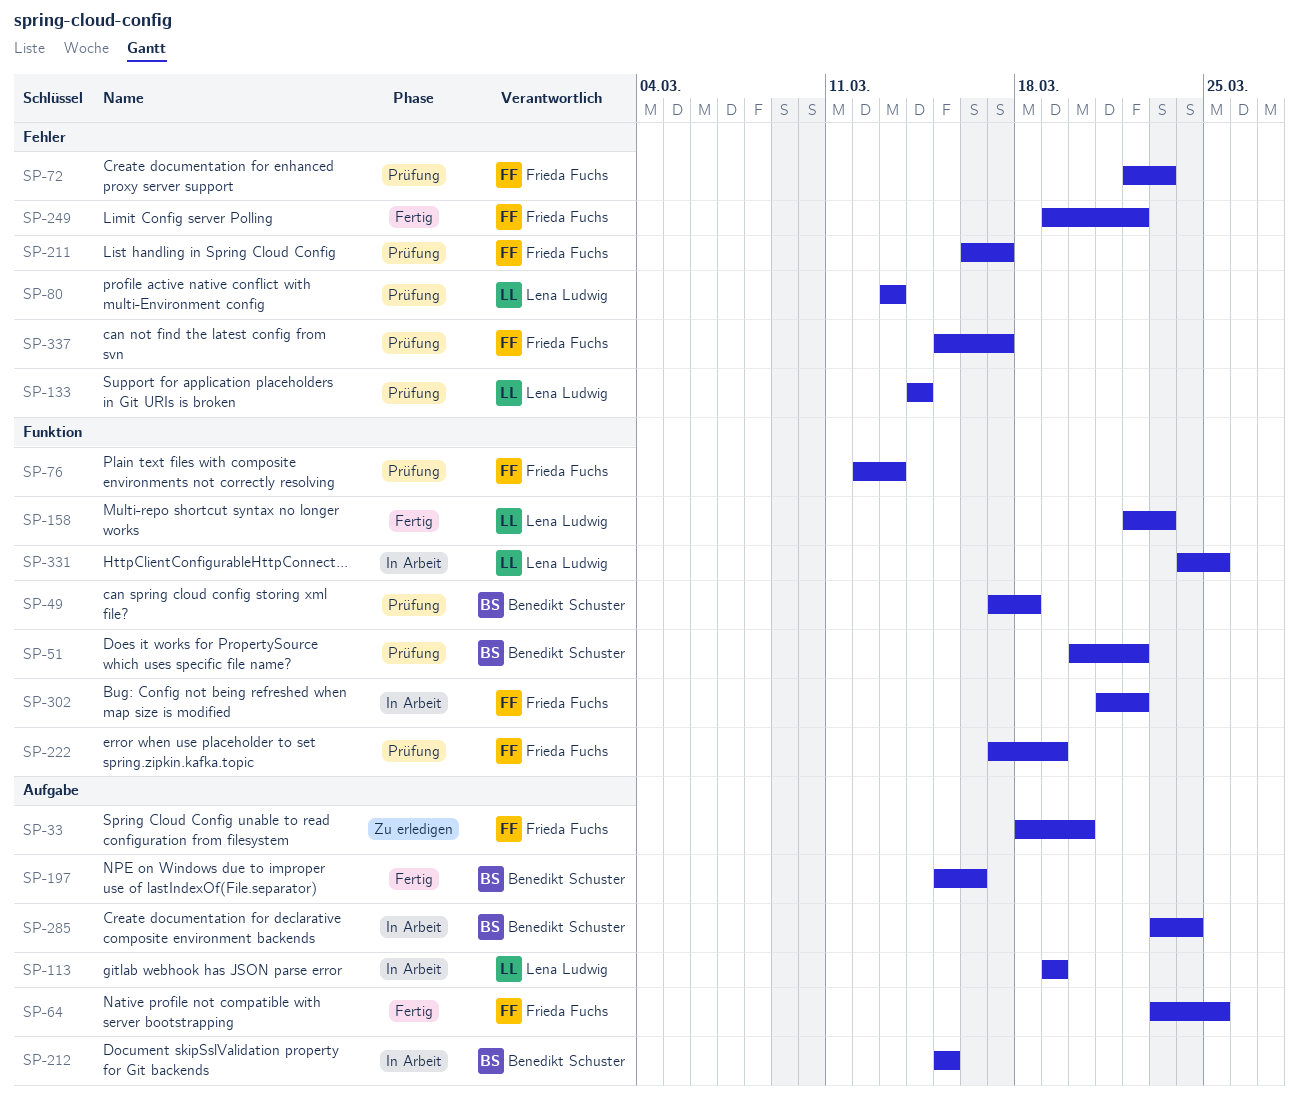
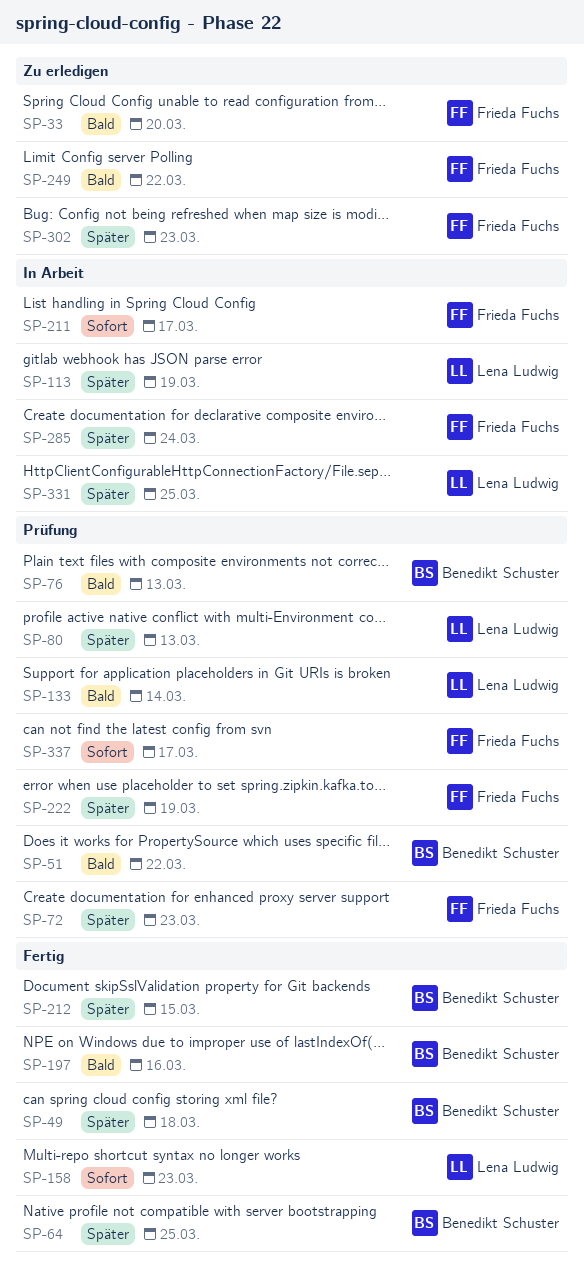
SP-49, status: Prüfung -> Fertig
SP-64, owner: Frieda Fuchs -> Benedikt Schuster
SP-76, owner: Frieda Fuchs -> Benedikt Schuster
SP-211, status: Prüfung -> In Arbeit
SP-212, status: In Arbeit -> Fertig
SP-249, status: Fertig -> Zu erledigen
SP-285, owner: Benedikt Schuster -> Frieda Fuchs
SP-302, status: In Arbeit -> Zu erledigen
SP-302, due: Mar 22 -> Mar 23

